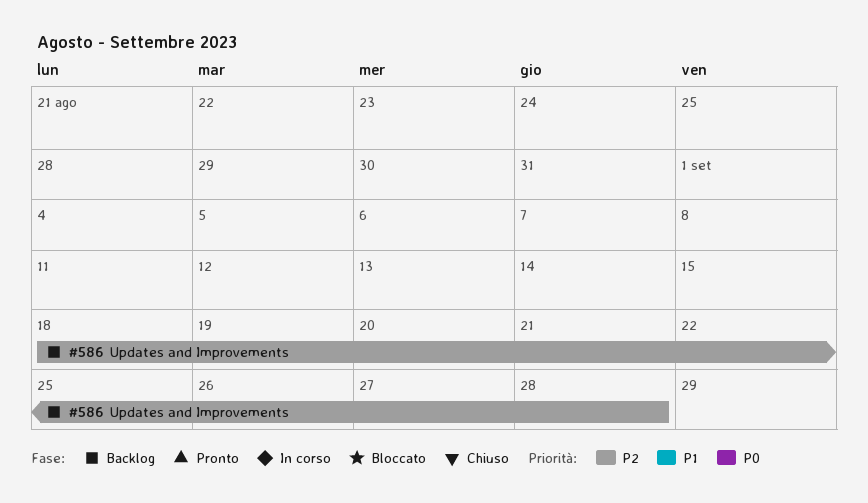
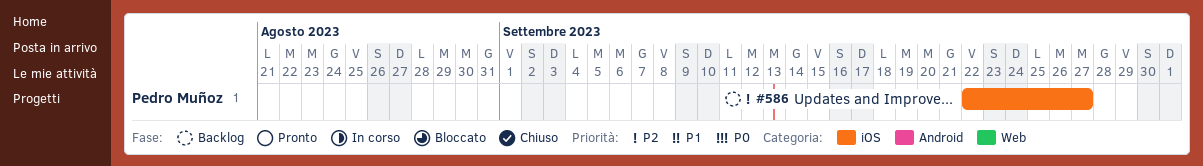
#586, start: Sep 18 -> Sep 22
#586, due: Sep 28 -> Sep 27

